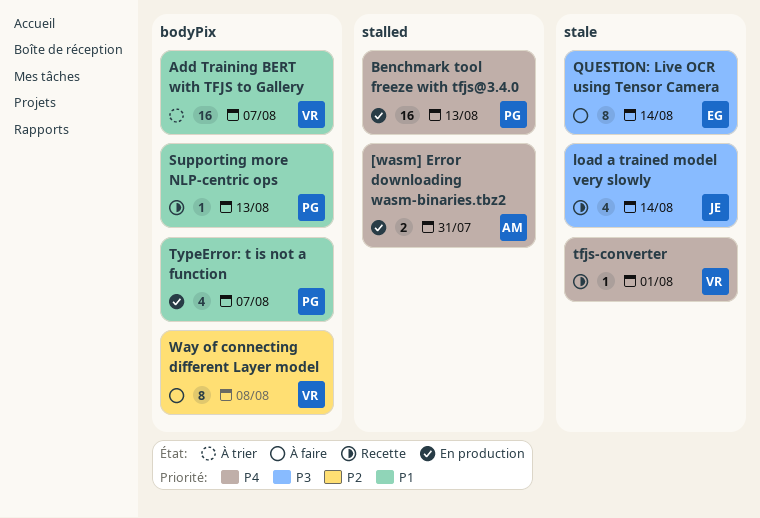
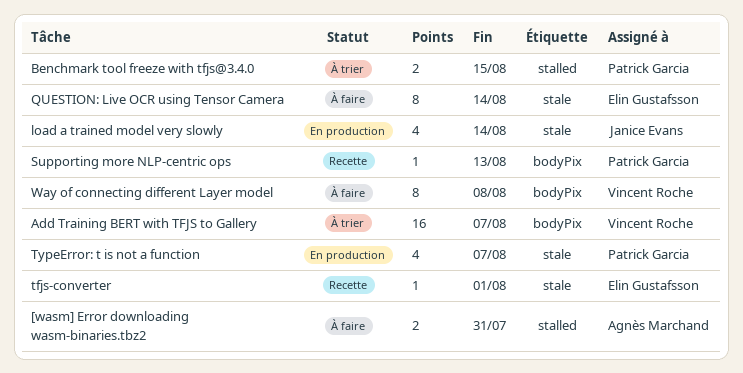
[wasm] Error downloading wasm-binaries.tbz2, status: En production -> À faire
Benchmark tool freeze with tfjs@3.4.0, status: En production -> À trier
Benchmark tool freeze with tfjs@3.4.0, estimate: 16 -> 2
Benchmark tool freeze with tfjs@3.4.0, due: Aug 13 -> Aug 15
load a trained model very slowly, status: Recette -> En production
tfjs-converter, owner: Vincent Roche -> Elin Gustafsson
TypeError: t is not a function, label: bodyPix -> stale

